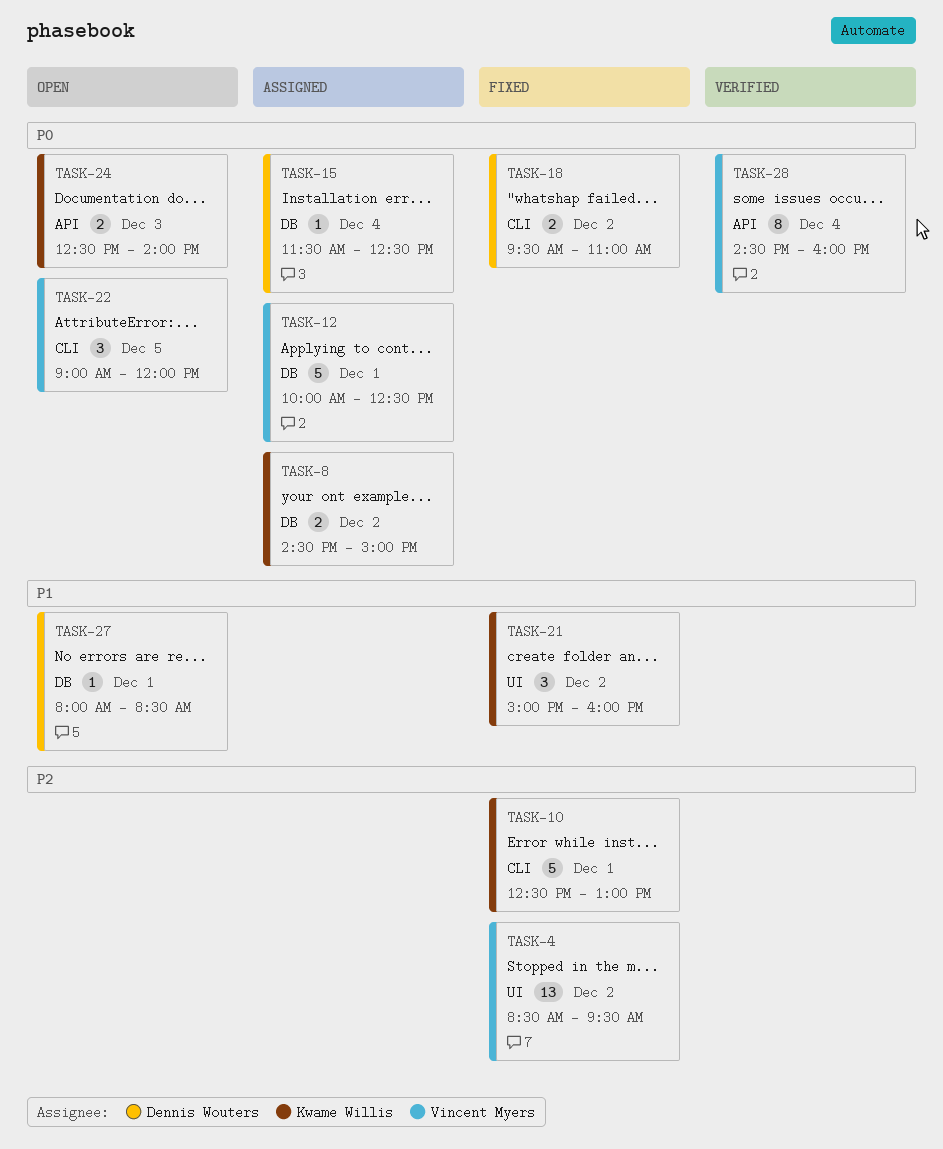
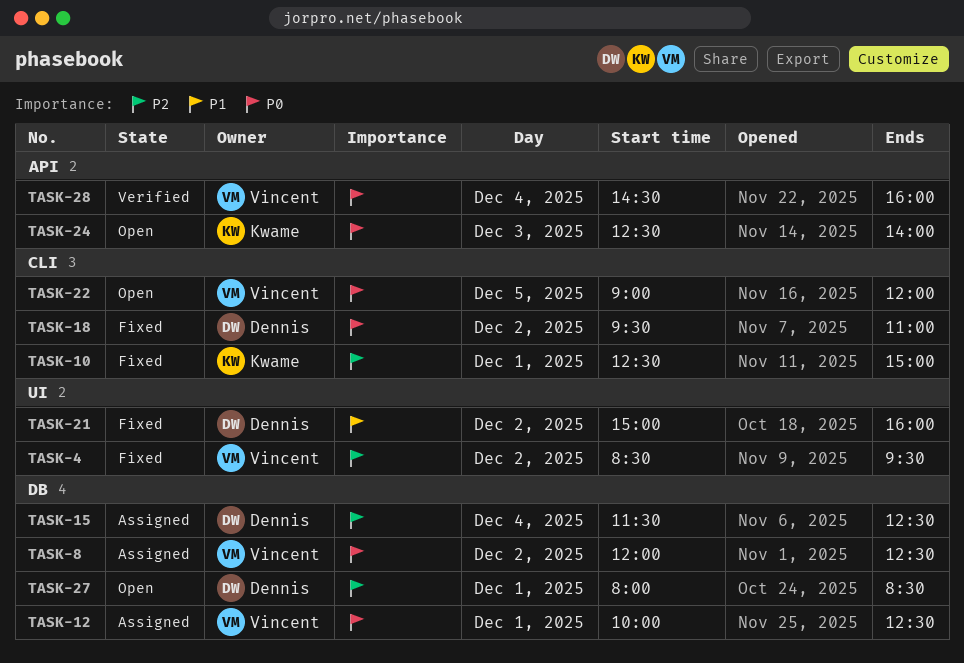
TASK-8, owner: Kwame Willis -> Vincent Myers
TASK-8, begins: 14:30 -> 12:00
TASK-8, ends: 15:00 -> 12:30
TASK-10, ends: 13:00 -> 15:00
TASK-15, priority: P0 -> P2
TASK-21, owner: Kwame Willis -> Dennis Wouters
TASK-27, priority: P1 -> P2

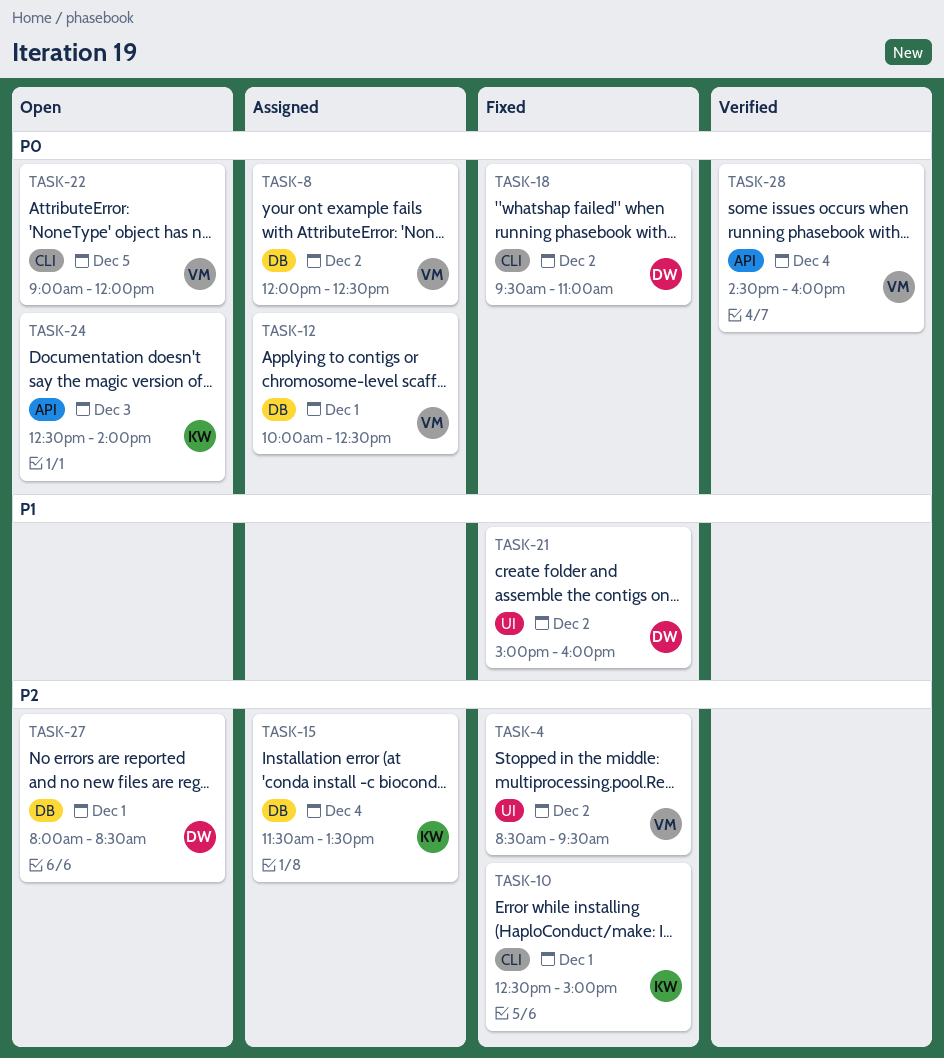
TASK-15, owner: Dennis -> Kwame
TASK-15, ends: 12:30 -> 13:30

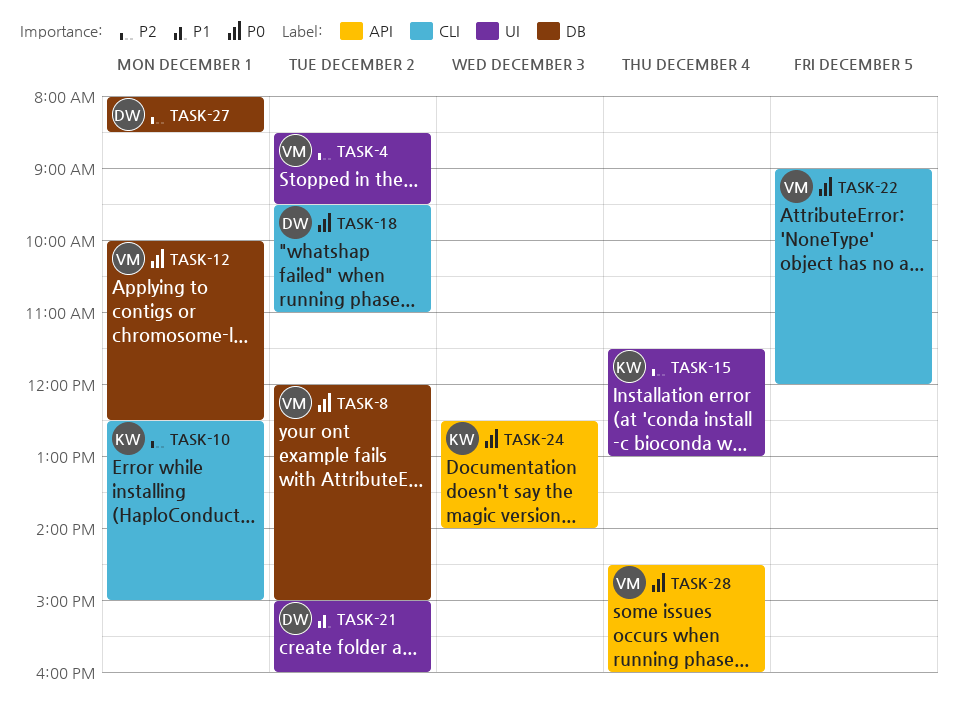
TASK-8, ends: 12:30 -> 15:00
TASK-15, label: DB -> UI
TASK-15, ends: 13:30 -> 13:00

